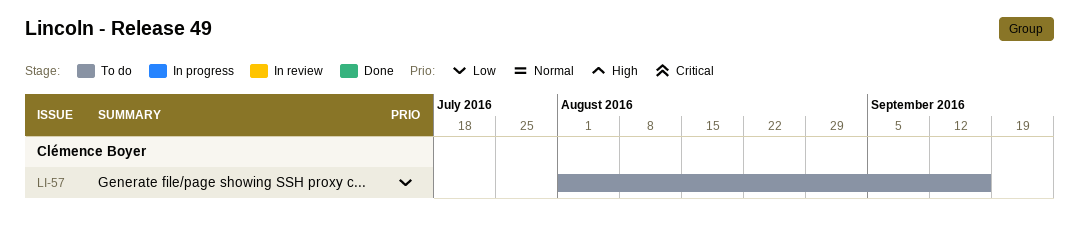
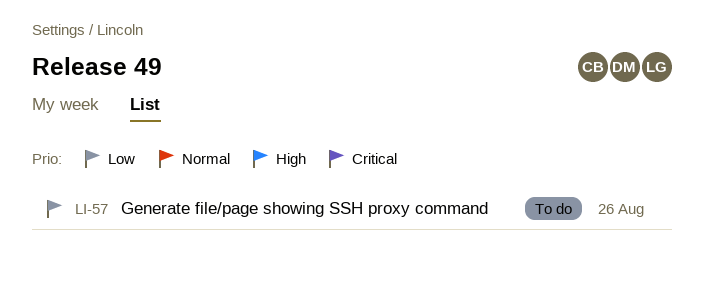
LI-57, due: Sep 16 -> Aug 26

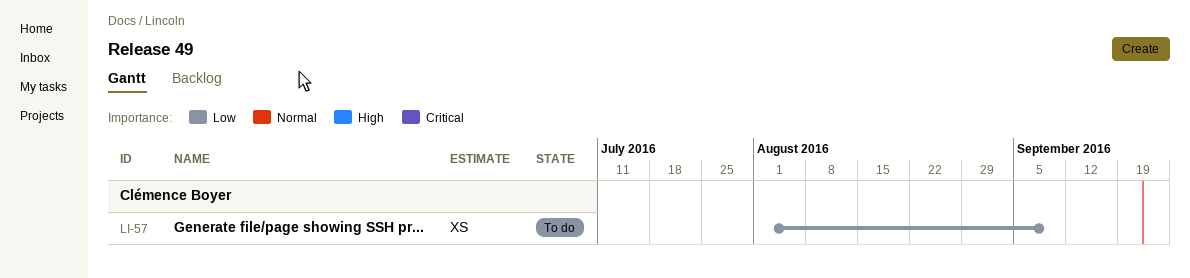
LI-57, due: Aug 26 -> Sep 9

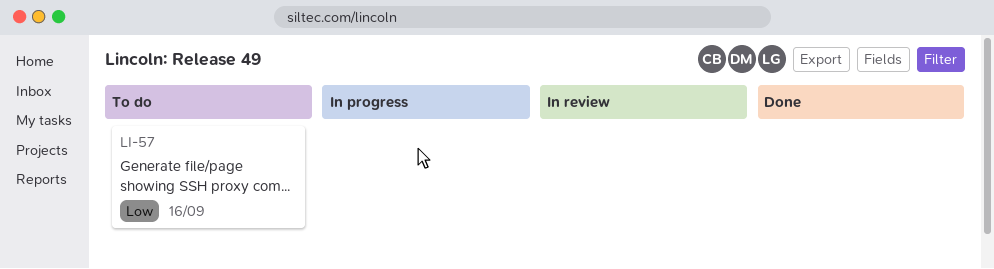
LI-57, due: Sep 9 -> Sep 16

